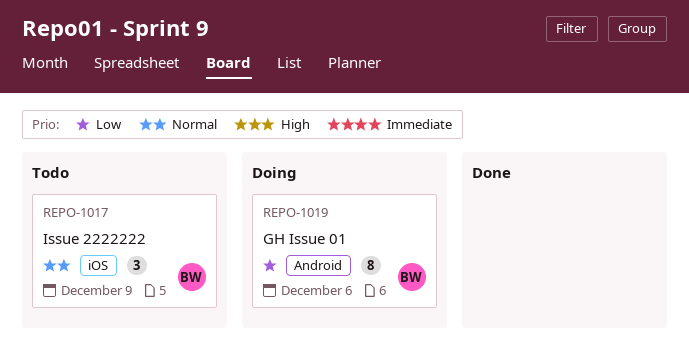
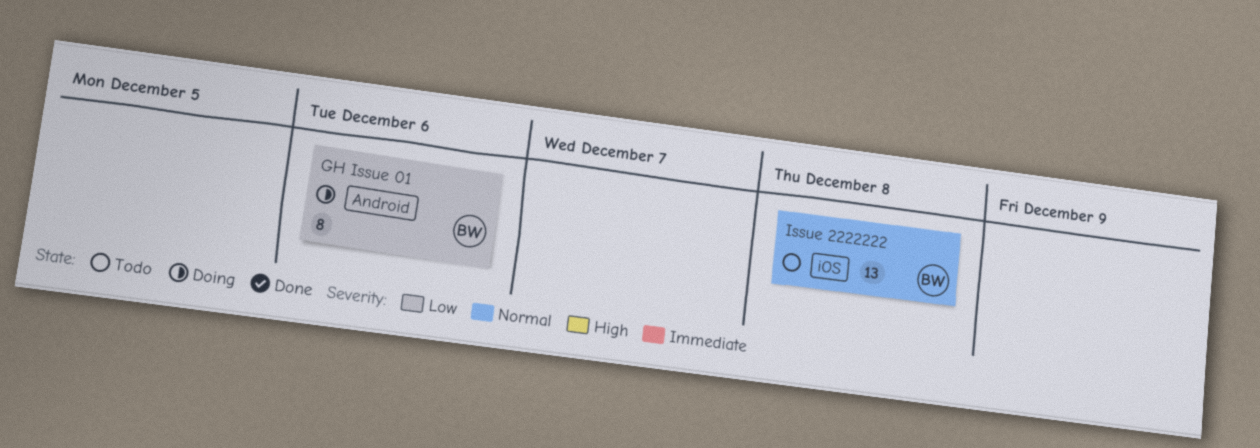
Issue 2222222, estimate: 3 -> 13
Issue 2222222, due: Dec 9 -> Dec 8

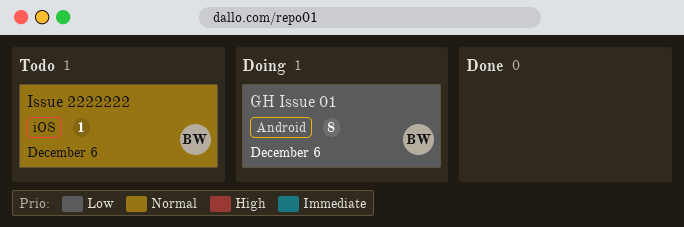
Issue 2222222, estimate: 13 -> 1
Issue 2222222, due: Dec 8 -> Dec 6

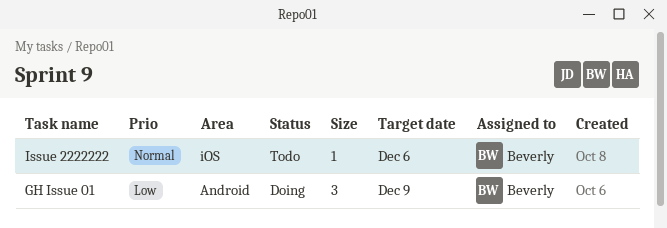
GH Issue 01, estimate: 8 -> 3
GH Issue 01, due: Dec 6 -> Dec 9

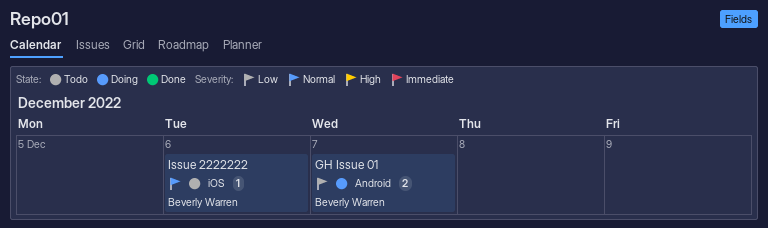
GH Issue 01, estimate: 3 -> 2
GH Issue 01, due: Dec 9 -> Dec 7

